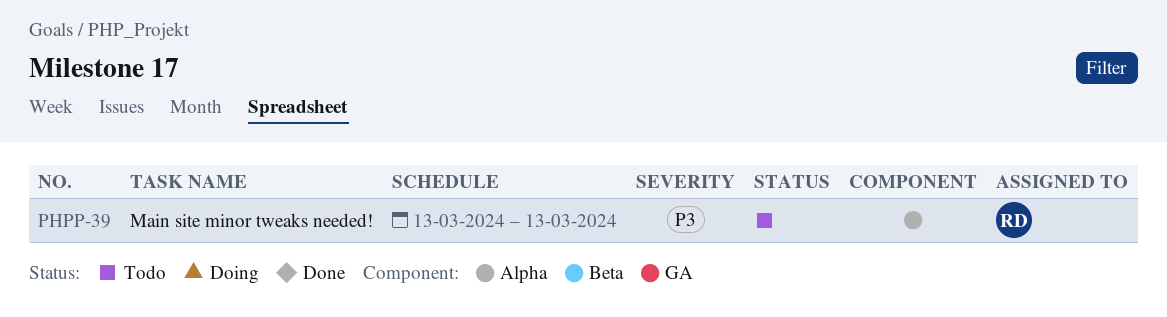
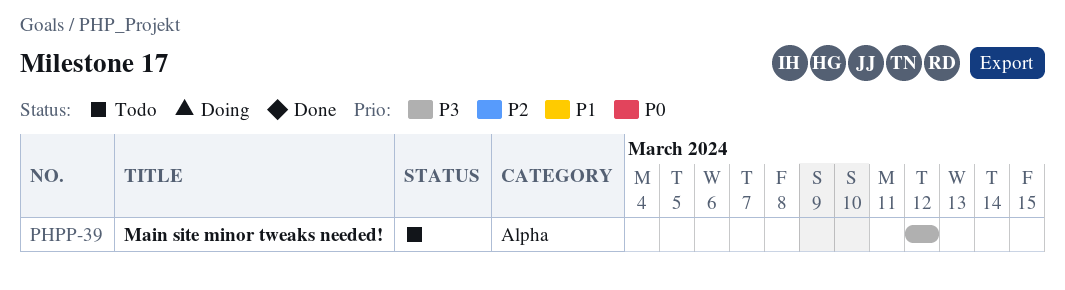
PHPP-39, start: Mar 13 -> Mar 12
PHPP-39, due: Mar 13 -> Mar 12

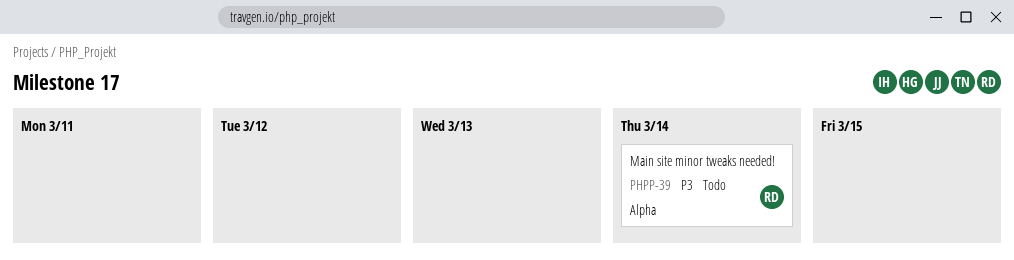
PHPP-39, due: Mar 12 -> Mar 14

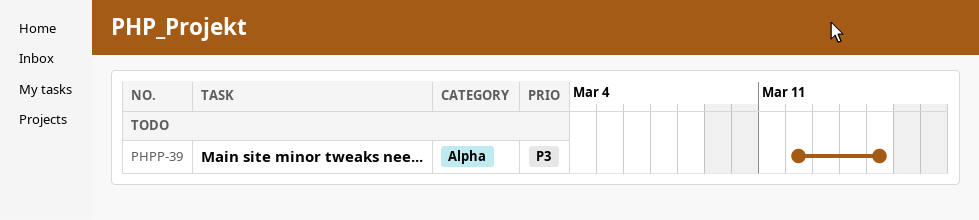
PHPP-39, due: Mar 14 -> Mar 15

